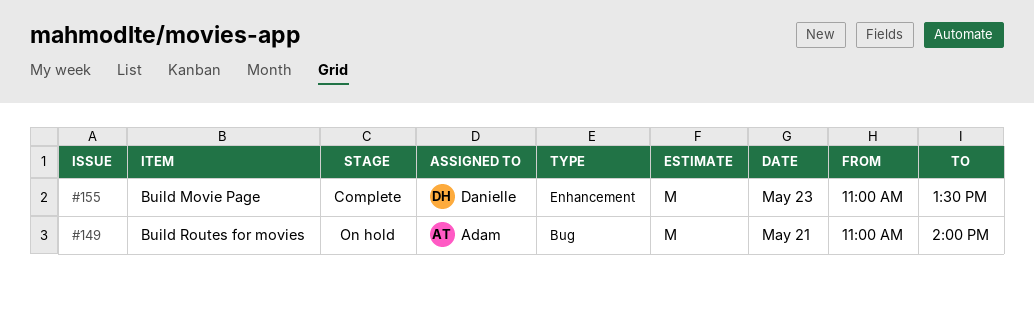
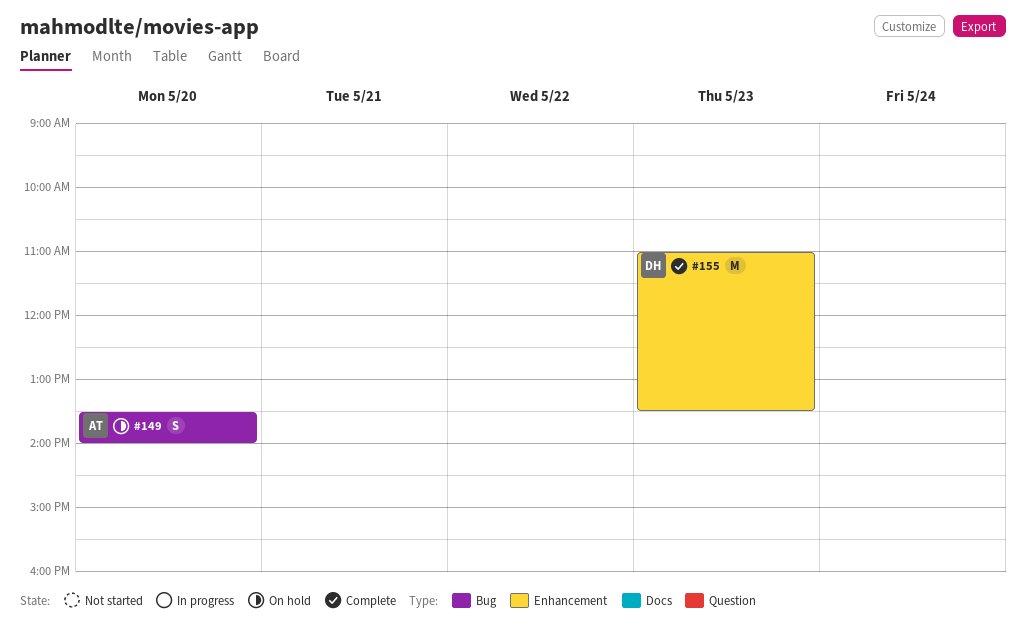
#149, estimate: M -> S
#149, day: May 21 -> May 20
#149, begins: 11:00 -> 13:30

